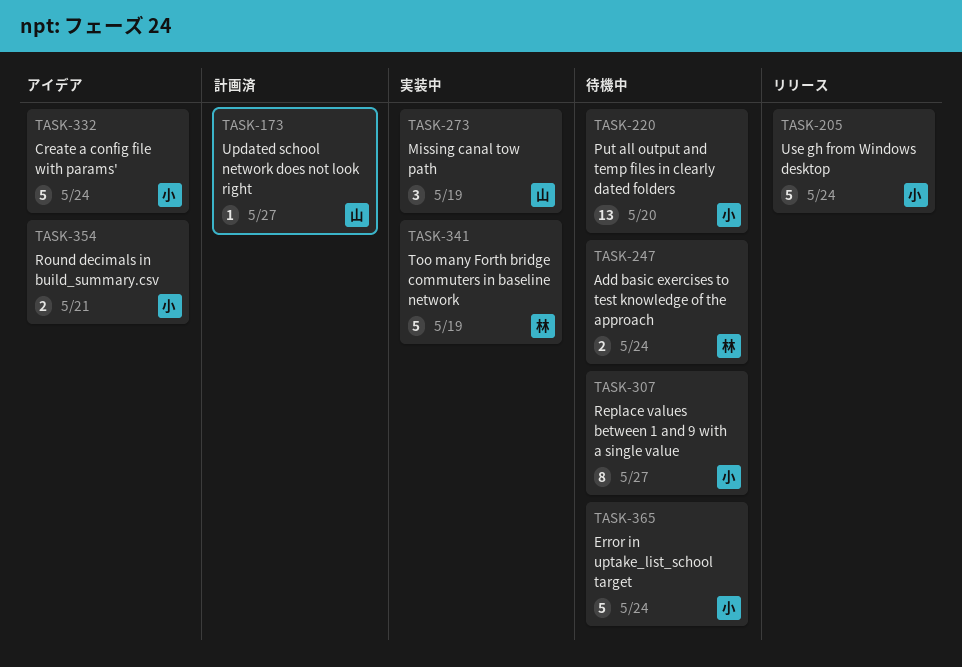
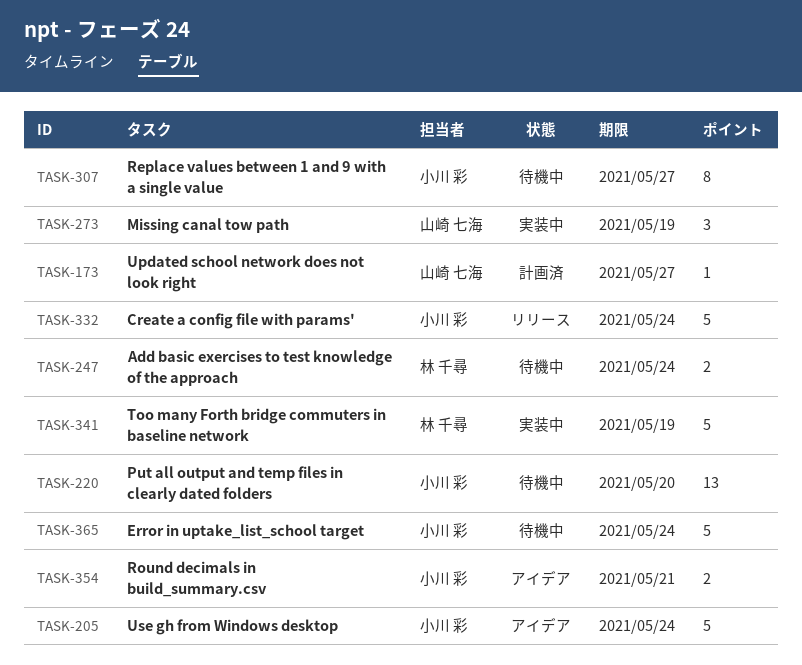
TASK-205, status: リリース -> アイデア
TASK-332, status: アイデア -> リリース

